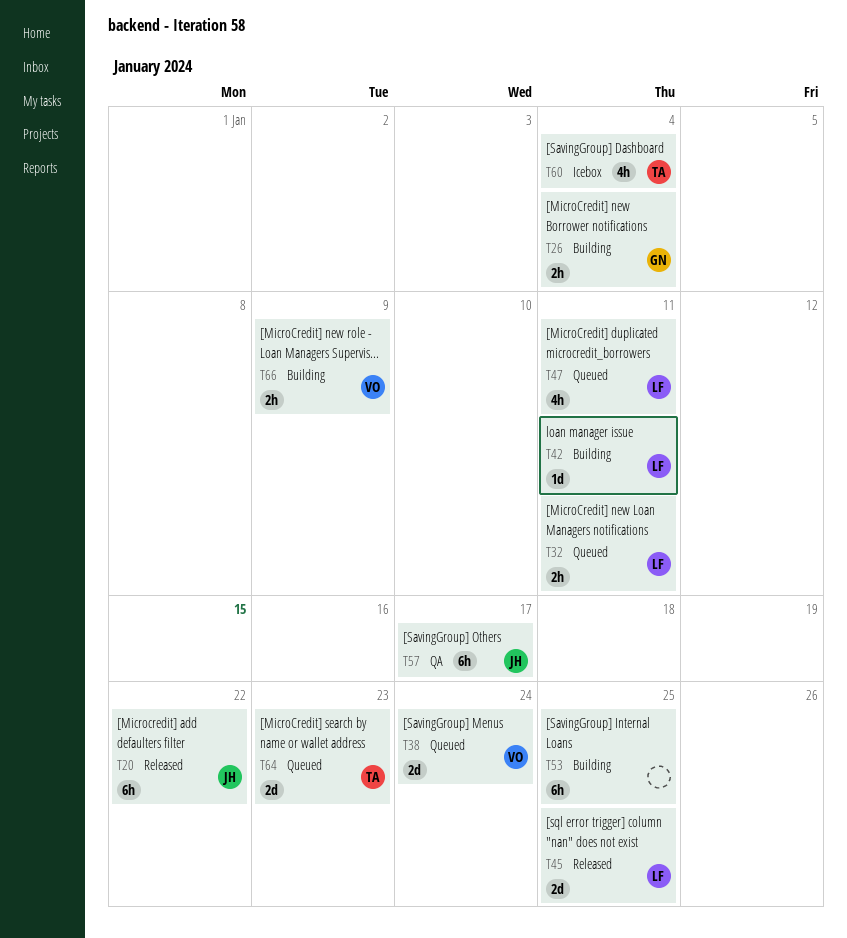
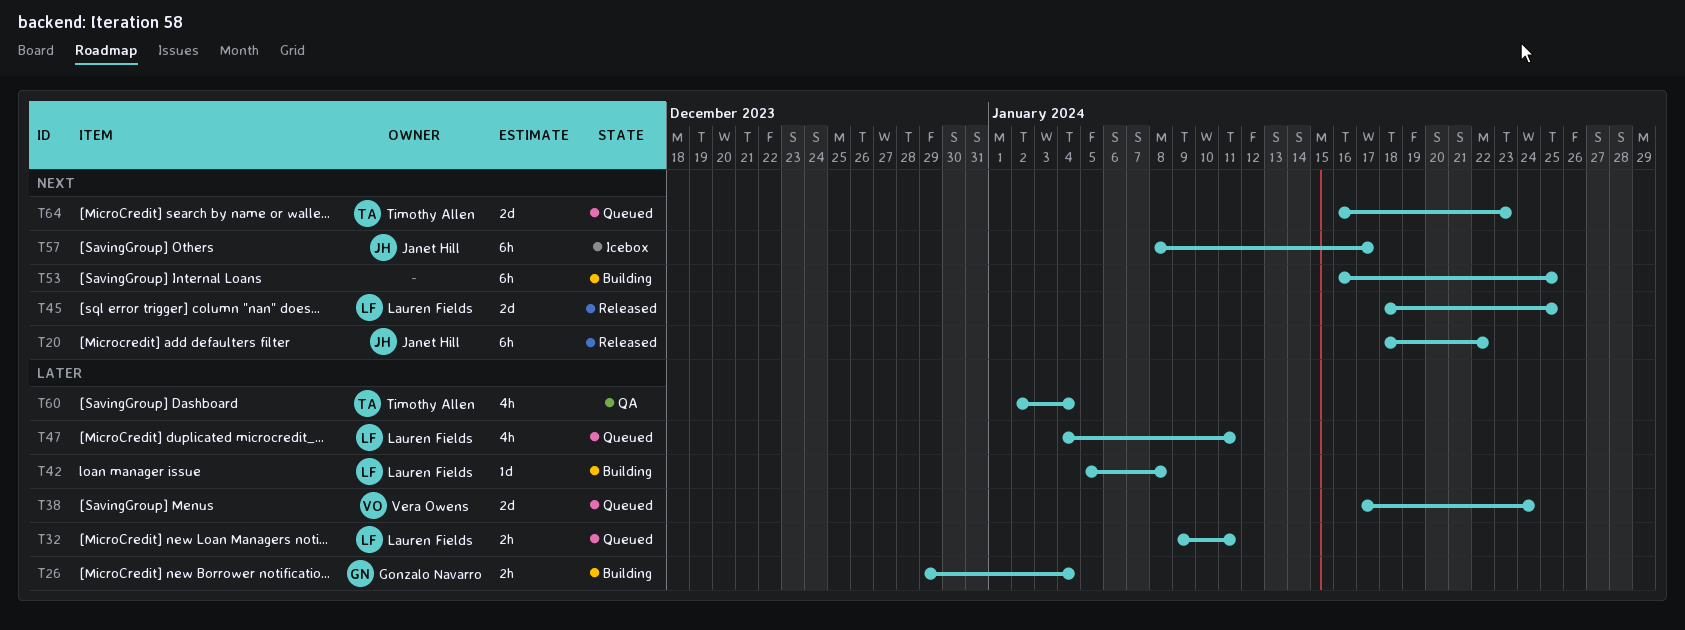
T42, due: Jan 11 -> Jan 8
T57, status: QA -> Icebox
T60, status: Icebox -> QA
T66: present -> none

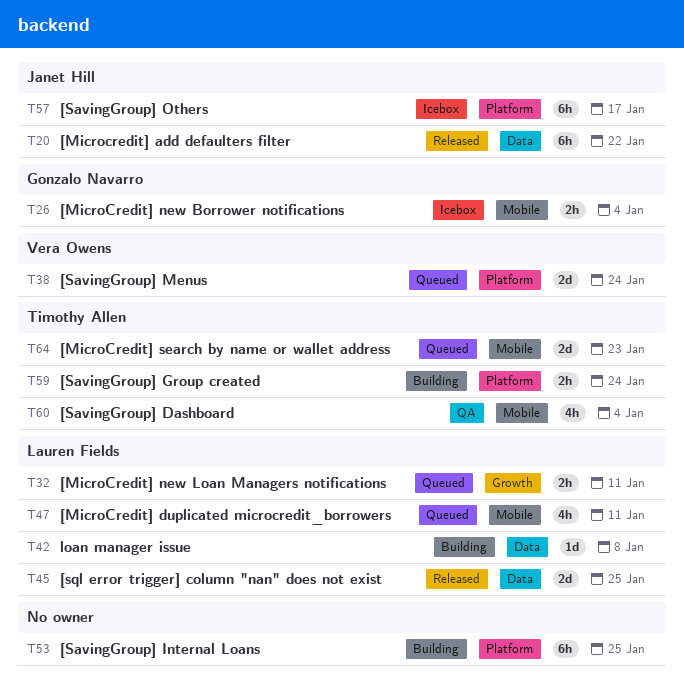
T26, status: Building -> Icebox
T59: none -> present

